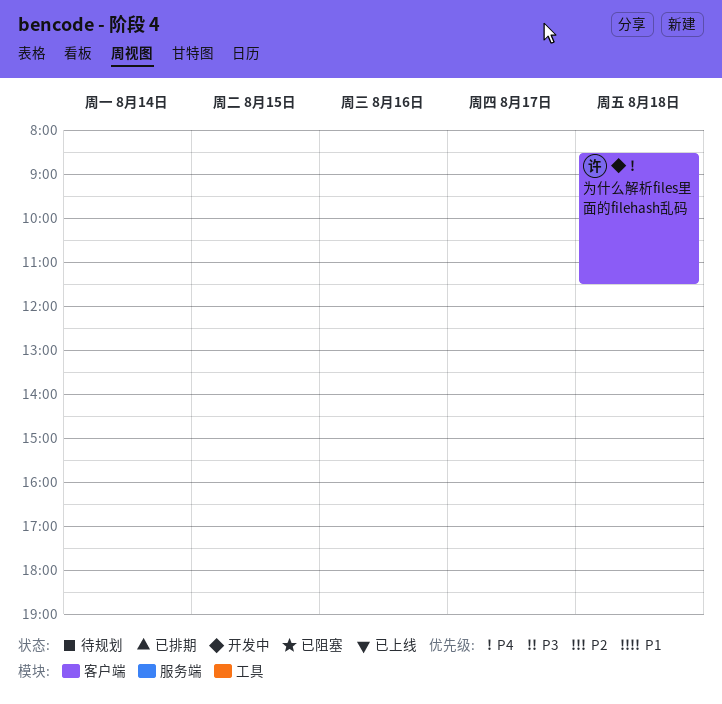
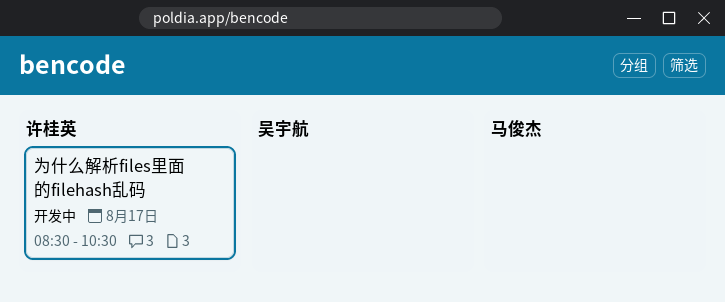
为什么解析files里面的filehash乱码, day: Aug 18 -> Aug 17
为什么解析files里面的filehash乱码, ends: 11:30 -> 10:30

